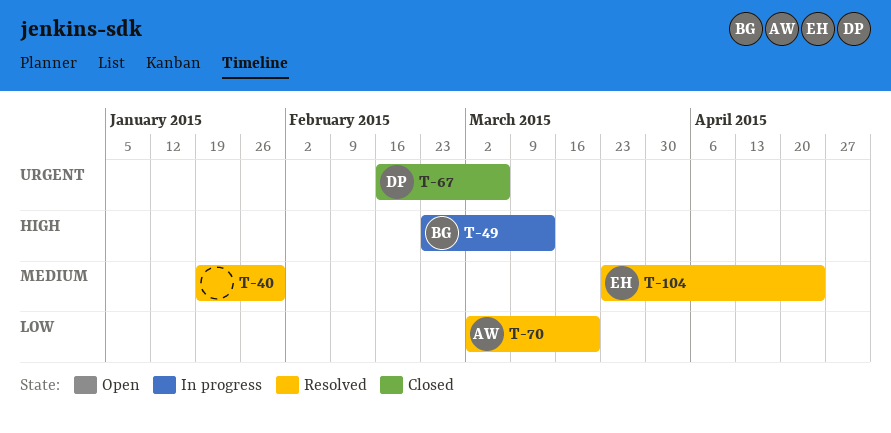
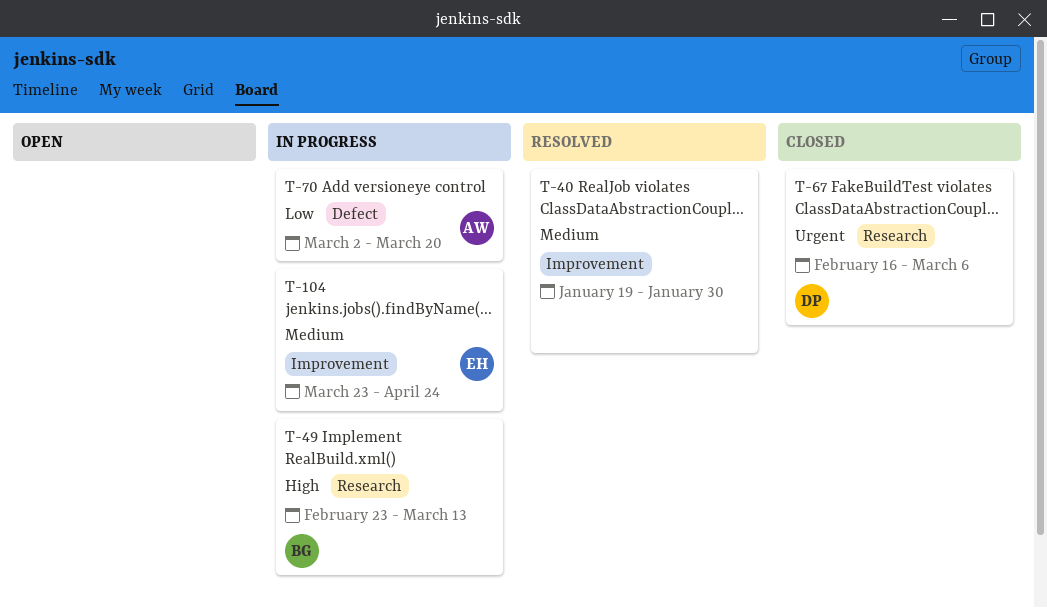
T-70, status: Resolved -> In progress
T-104, status: Resolved -> In progress

